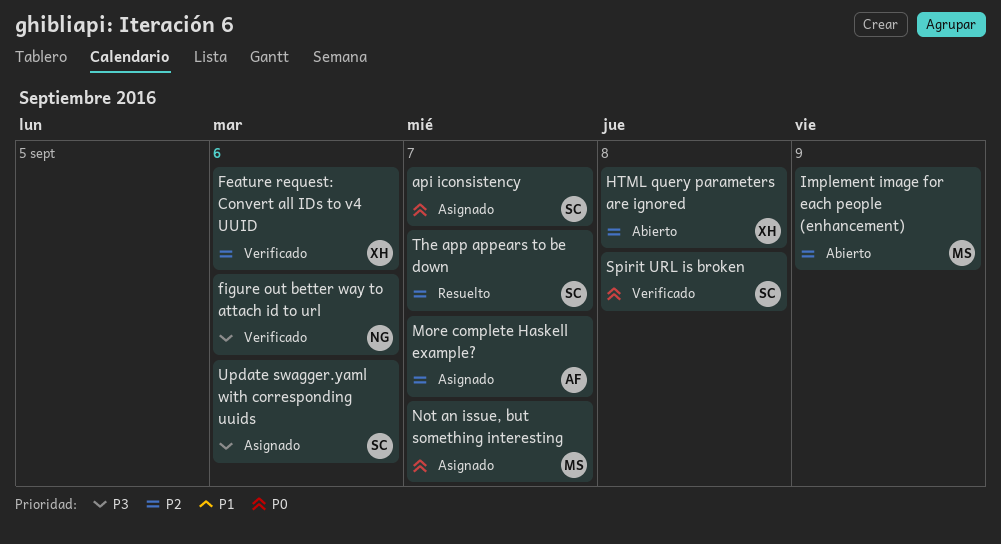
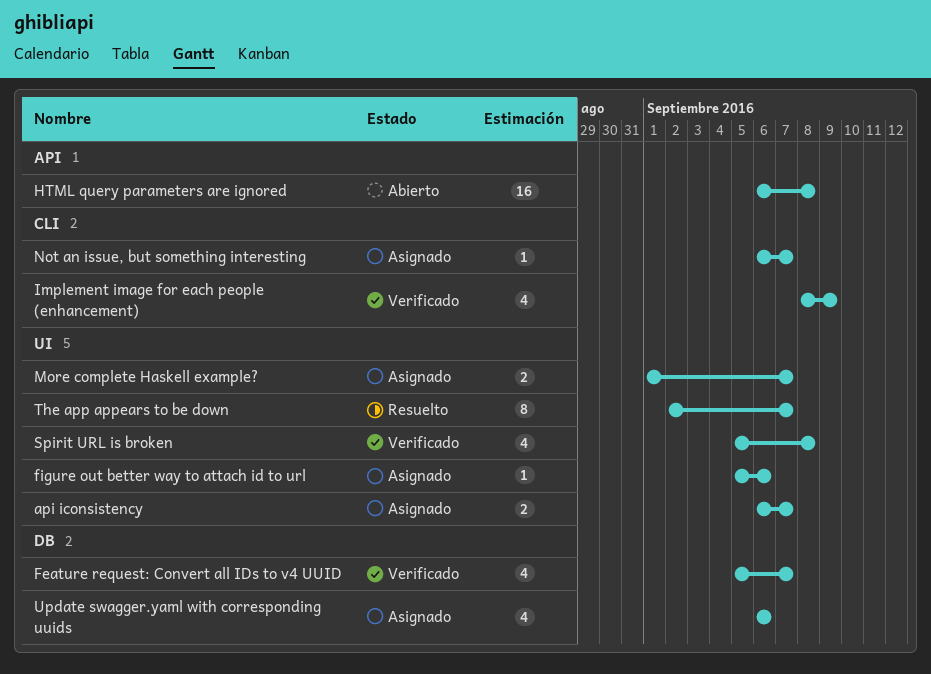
Feature request: Convert all IDs to v4 UUID, due: Sep 6 -> Sep 7
figure out better way to attach id to url, status: Verificado -> Asignado
Implement image for each people (enhancement), status: Abierto -> Verificado

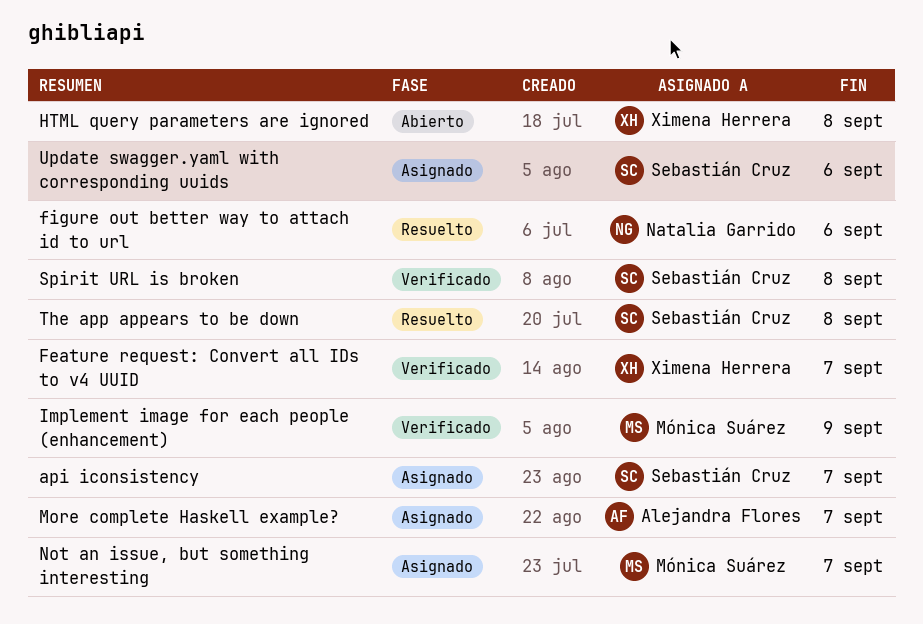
figure out better way to attach id to url, status: Asignado -> Resuelto
The app appears to be down, due: Sep 7 -> Sep 8

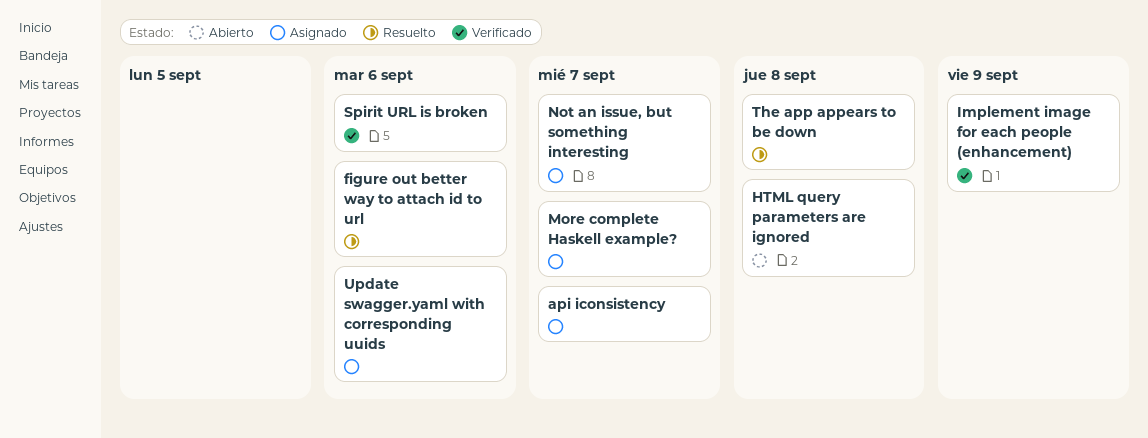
Feature request: Convert all IDs to v4 UUID: present -> none
Spirit URL is broken, due: Sep 8 -> Sep 6

